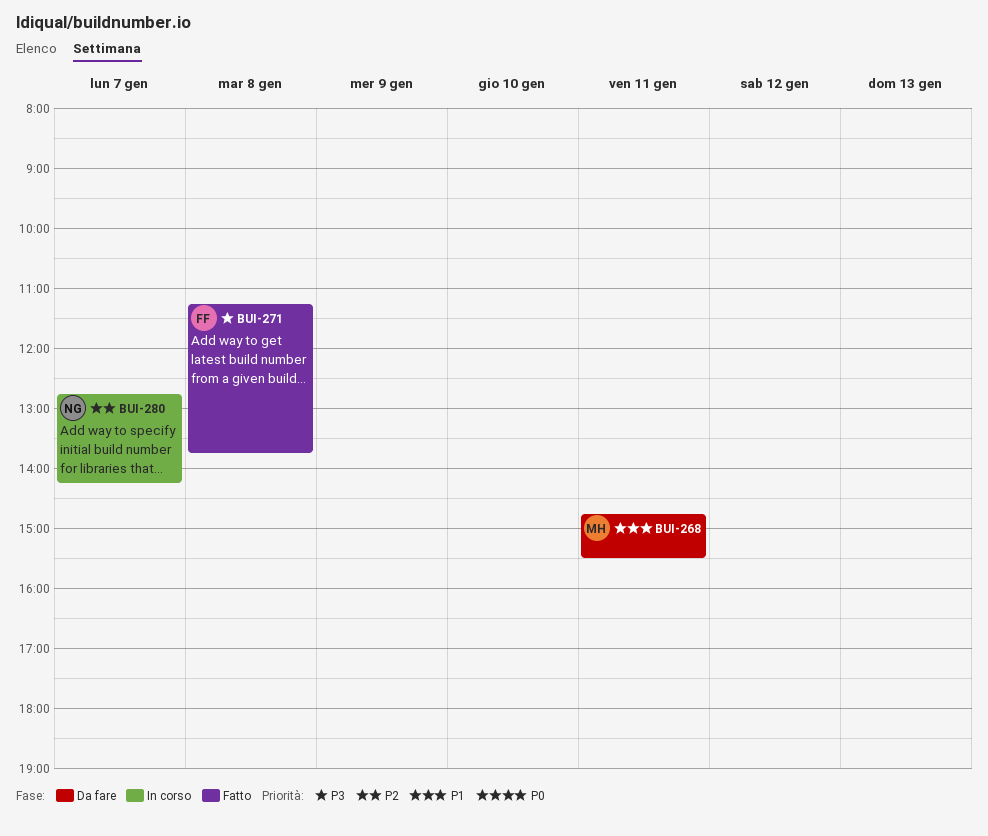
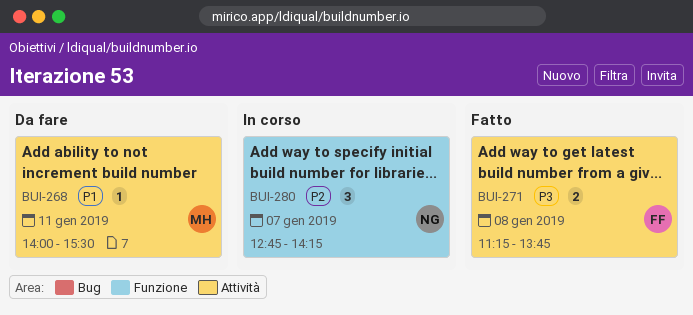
BUI-268, begins: 14:45 -> 14:00

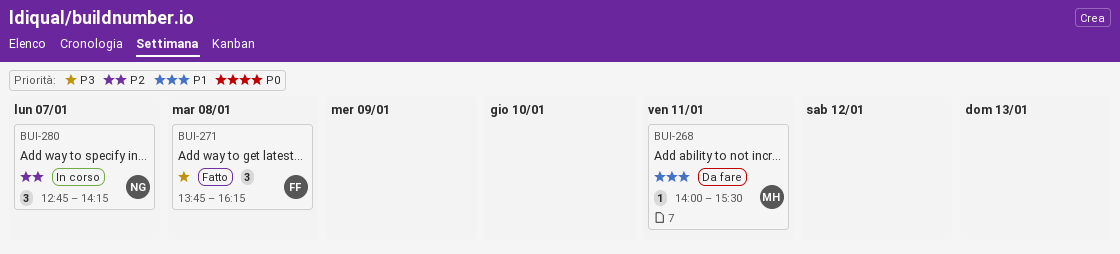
BUI-271, estimate: 2 -> 3
BUI-271, begins: 11:15 -> 13:45
BUI-271, ends: 13:45 -> 16:15

